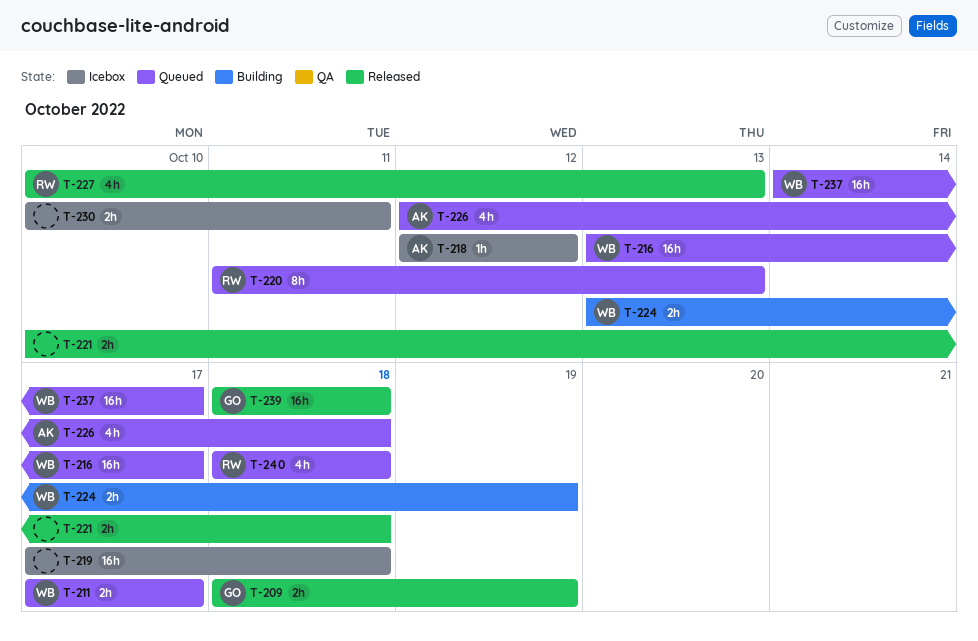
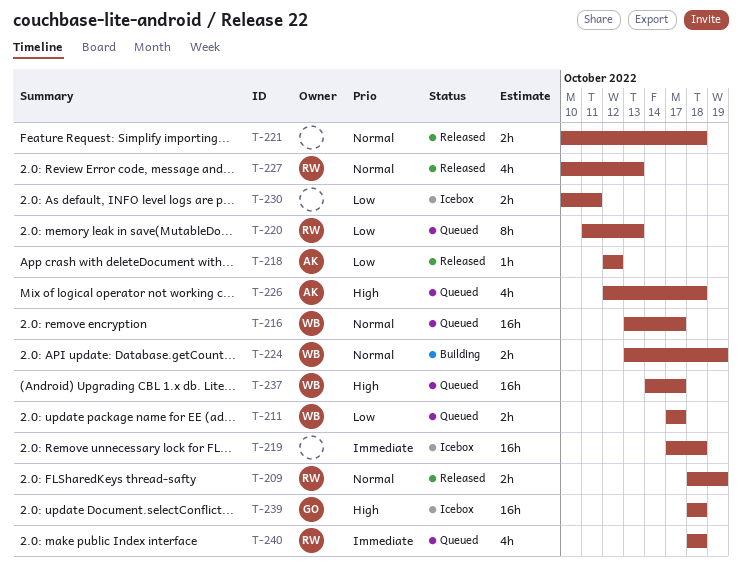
T-209, owner: GO -> RW
T-218, status: Icebox -> Released
T-239, status: Released -> Icebox

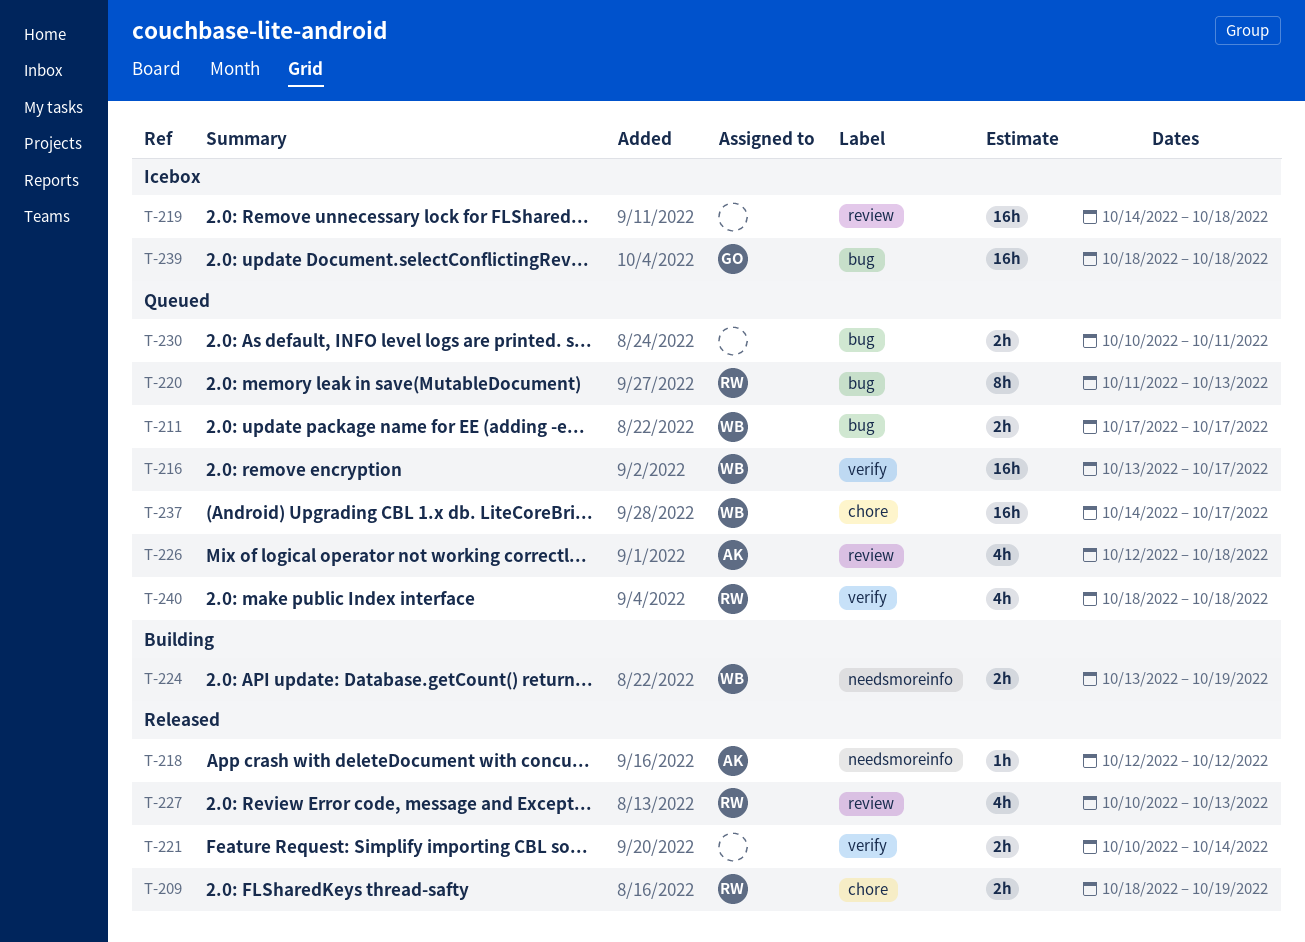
T-219, start: Oct 17 -> Oct 14
T-221, due: Oct 18 -> Oct 14
T-230, status: Icebox -> Queued

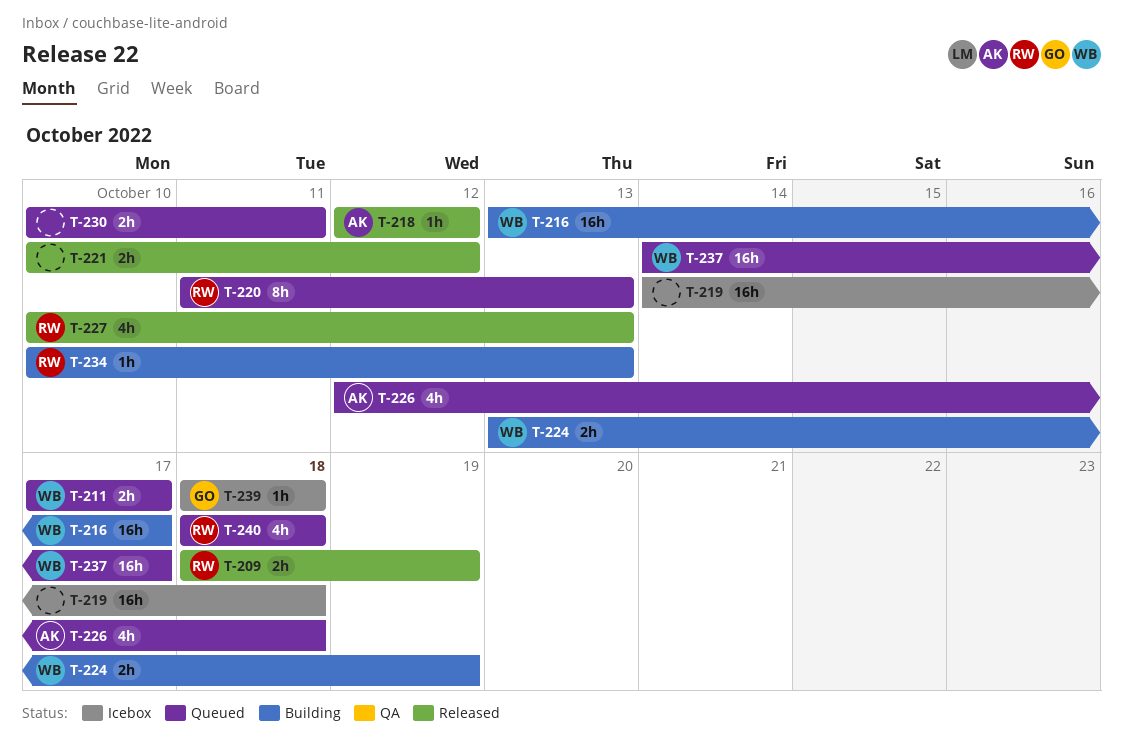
T-216, status: Queued -> Building
T-221, due: Oct 14 -> Oct 12
T-234: none -> present
T-239, estimate: 16h -> 1h

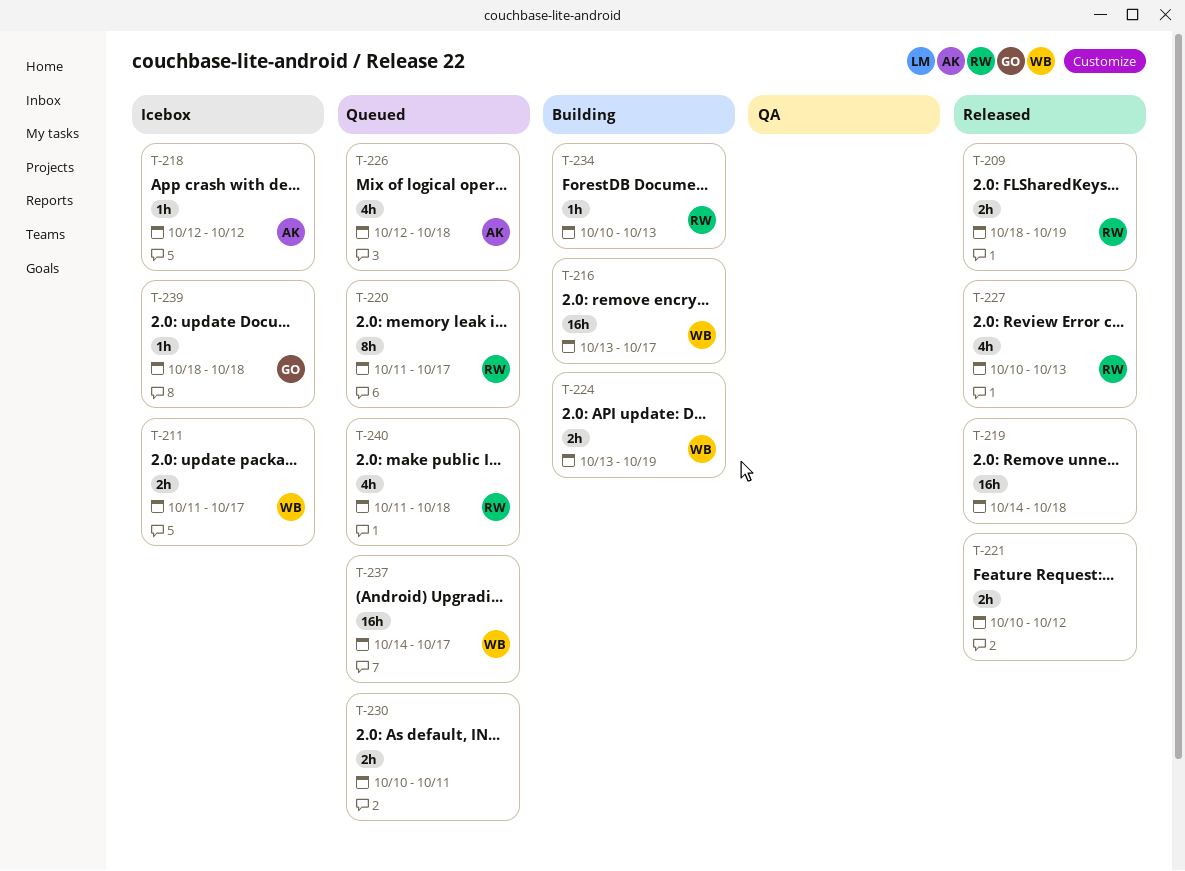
T-211, status: Queued -> Icebox
T-211, start: Oct 17 -> Oct 11
T-218, status: Released -> Icebox
T-219, status: Icebox -> Released
T-220, due: Oct 13 -> Oct 17
T-240, start: Oct 18 -> Oct 11

